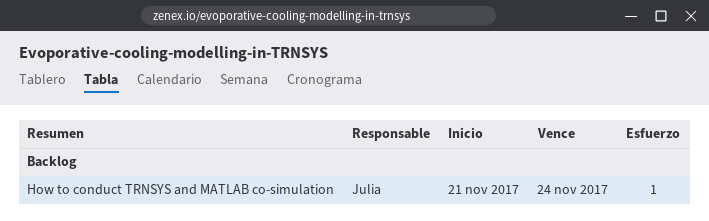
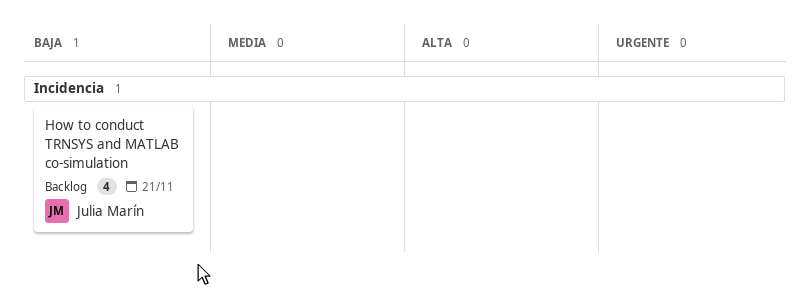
How to conduct TRNSYS and MATLAB co-simulation, estimate: 1 -> 4
How to conduct TRNSYS and MATLAB co-simulation, due: Nov 24 -> Nov 21

